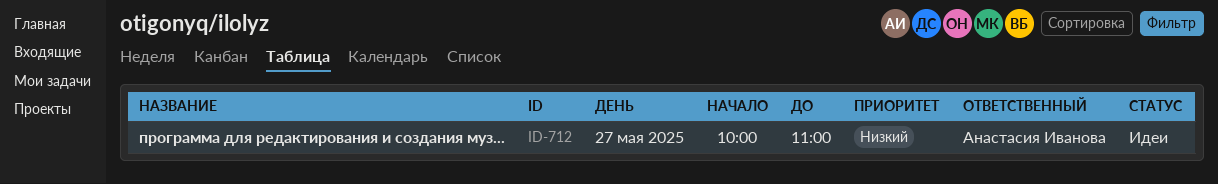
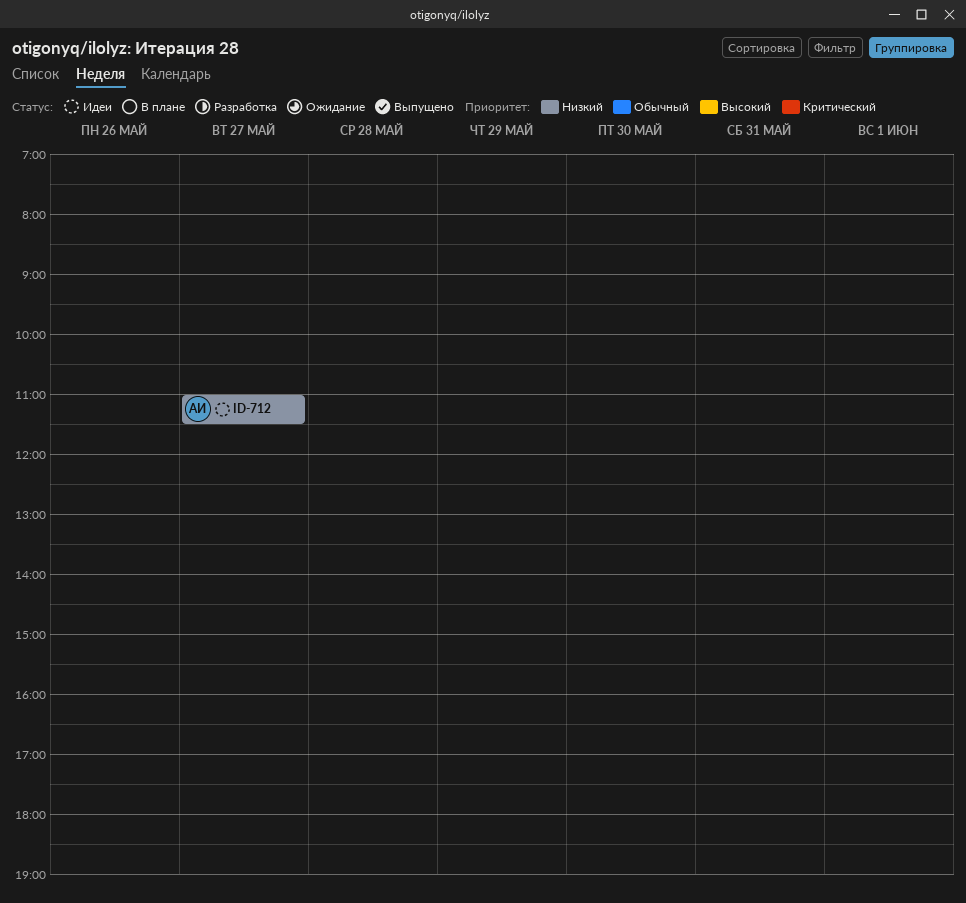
ID-712, begins: 10:00 -> 11:00
ID-712, ends: 11:00 -> 11:30

